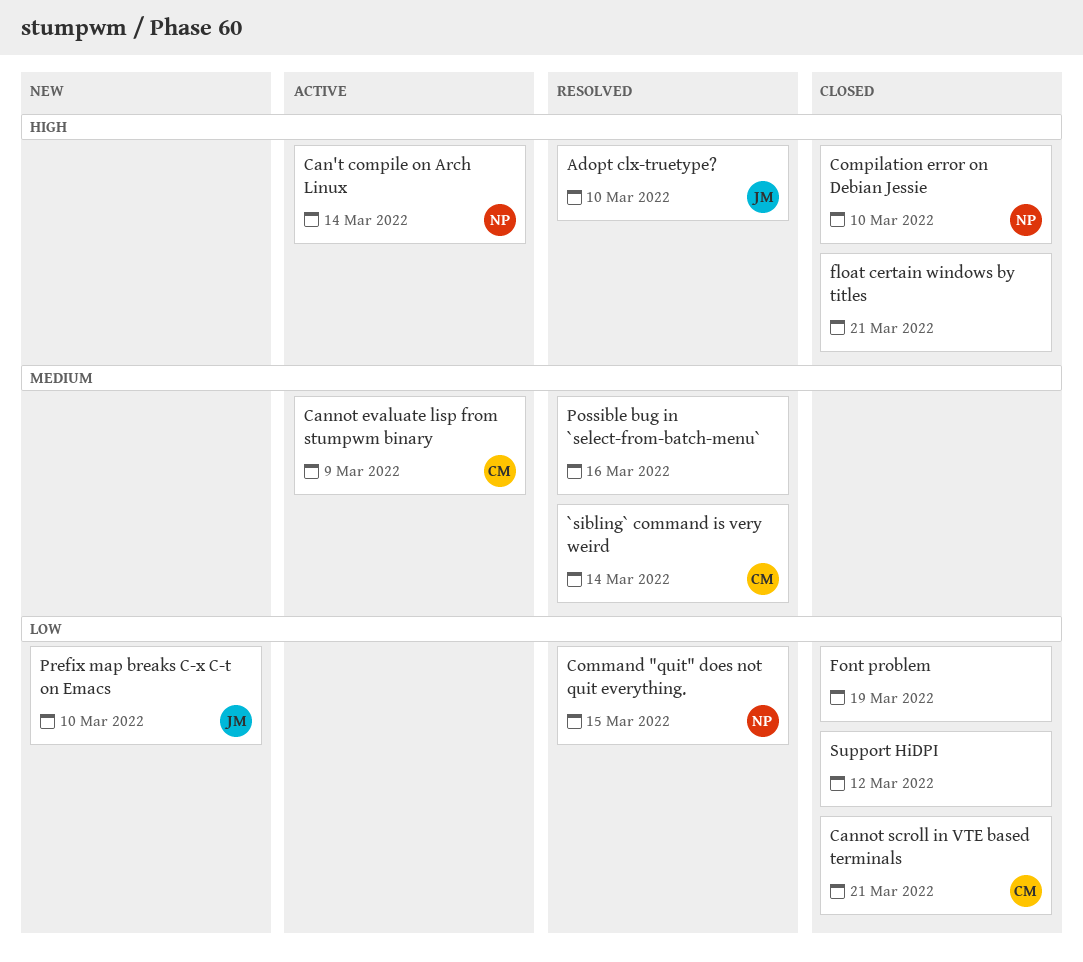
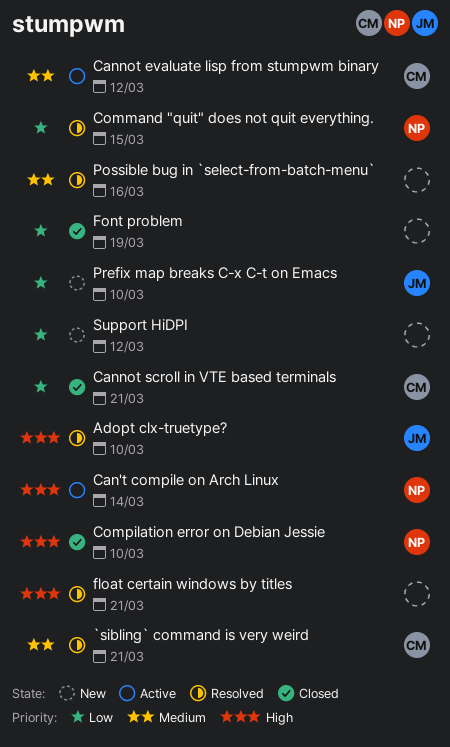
`sibling` command is very weird, due: Mar 14 -> Mar 21
Cannot evaluate lisp from stumpwm binary, due: Mar 9 -> Mar 12
float certain windows by titles, status: Closed -> Resolved
Support HiDPI, status: Closed -> New

